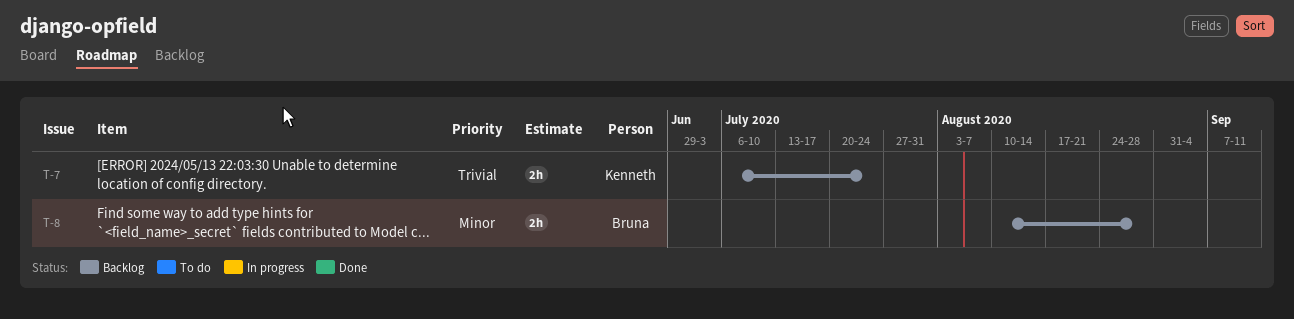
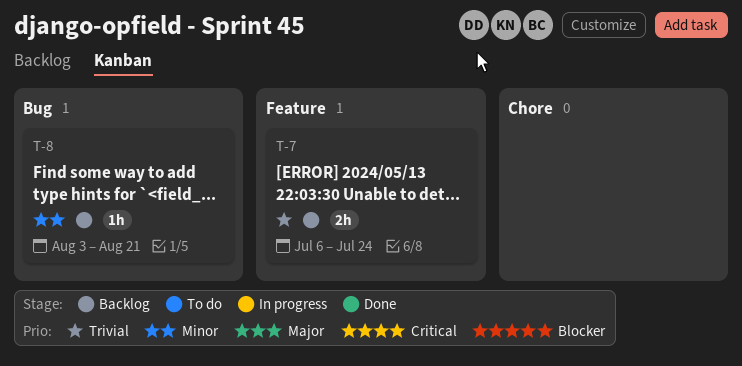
T-8, estimate: 2h -> 1h
T-8, start: Aug 10 -> Aug 3
T-8, due: Aug 28 -> Aug 21

